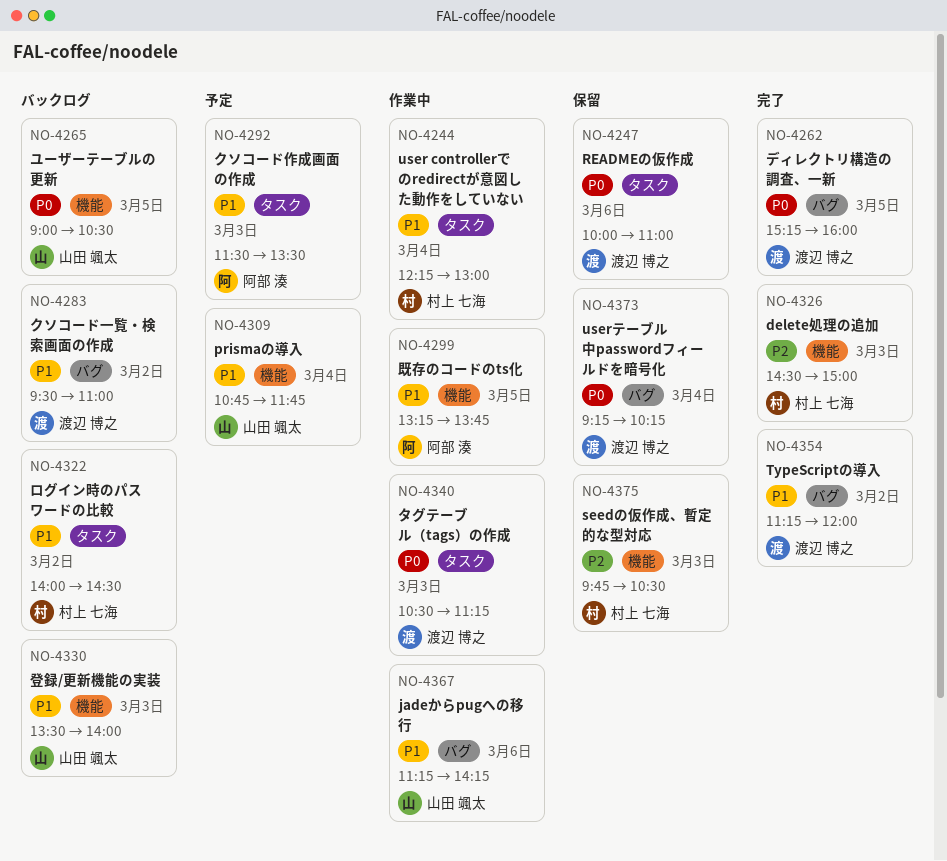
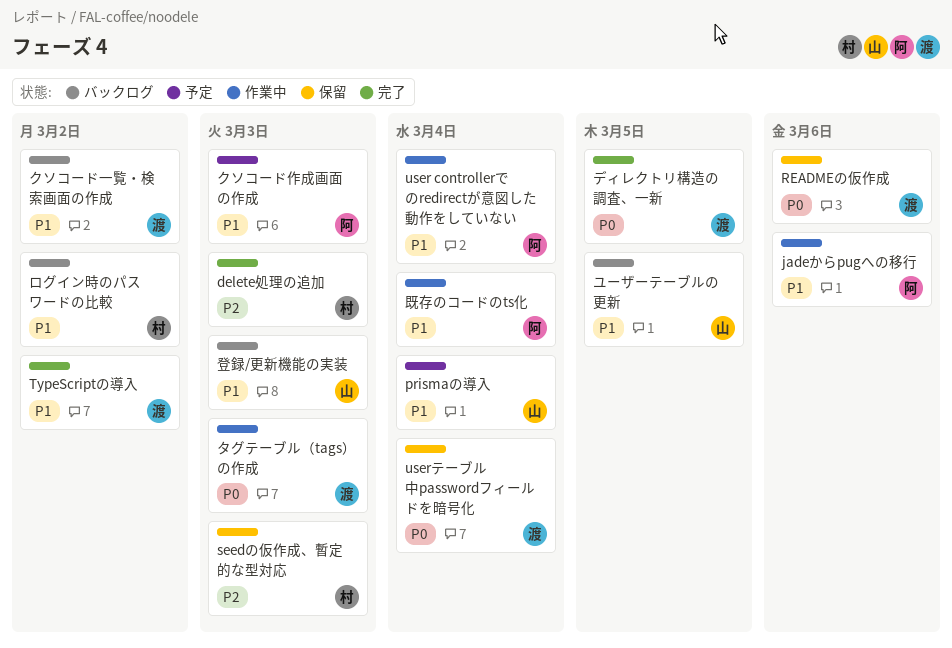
jadeからpugへの移行, owner: 山田 颯太 -> 阿部 湊
user controllerでのredirectが意図した動作をしていない, owner: 村上 七海 -> 阿部 湊
ユーザーテーブルの更新, priority: P0 -> P1
既存のコードのts化, day: Mar 5 -> Mar 4

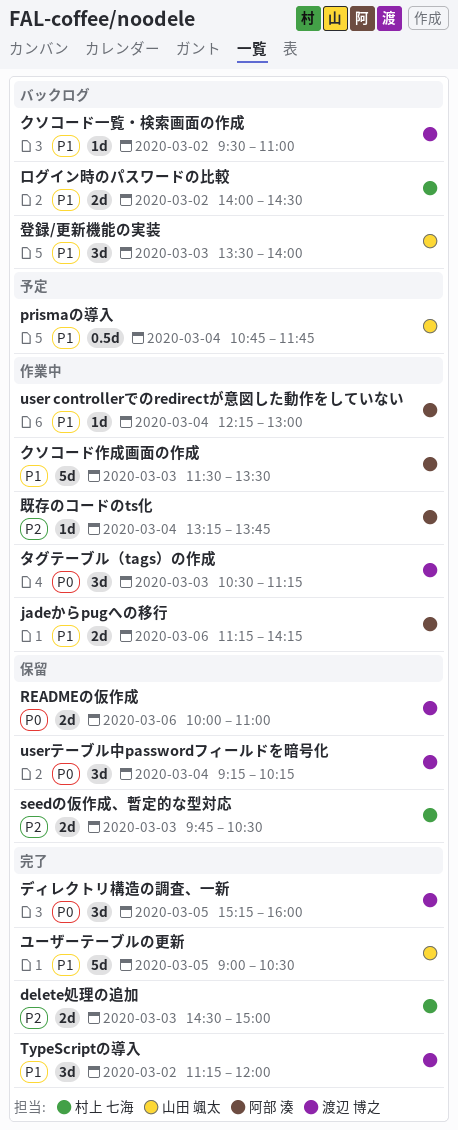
クソコード作成画面の作成, status: 予定 -> 作業中
ユーザーテーブルの更新, status: バックログ -> 完了
既存のコードのts化, priority: P1 -> P2

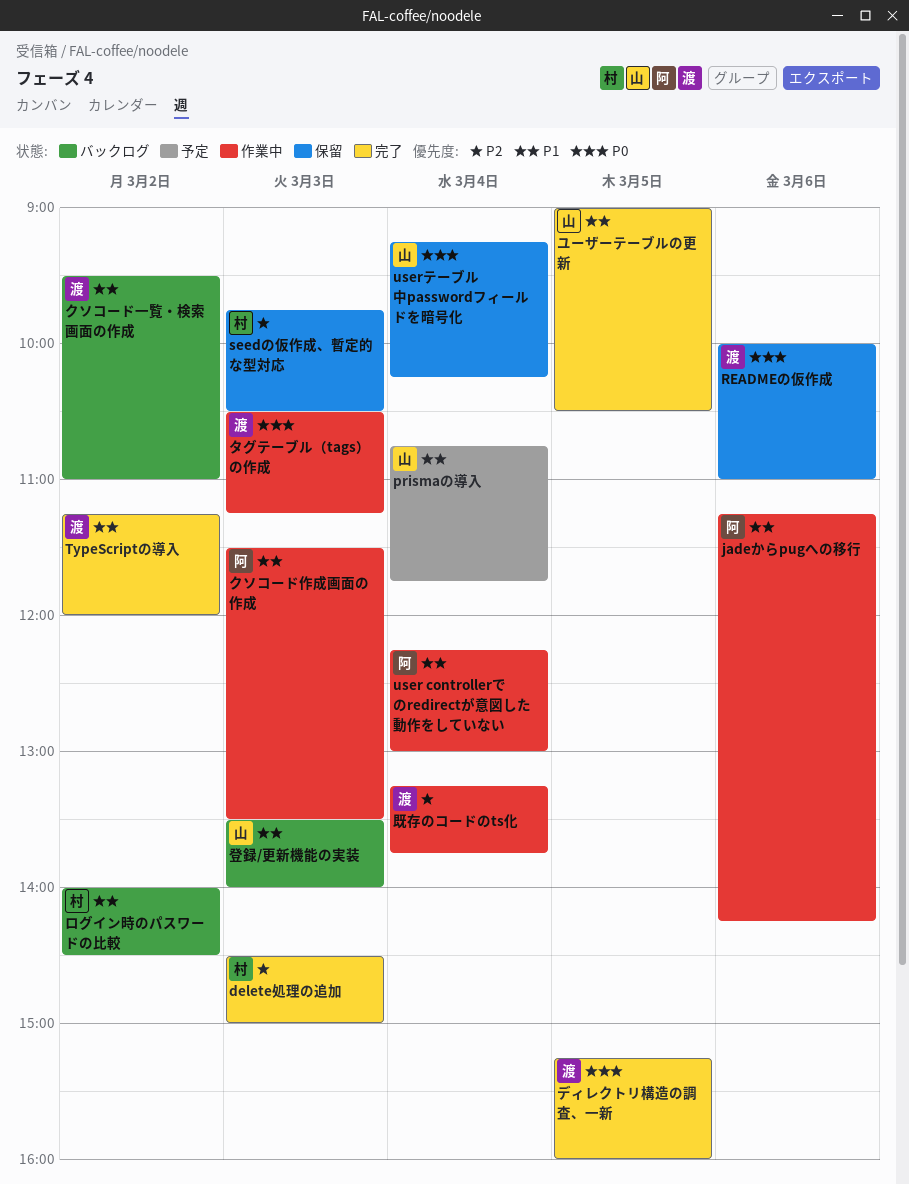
userテーブル中passwordフィールドを暗号化, owner: 渡辺 博之 -> 山田 颯太
既存のコードのts化, owner: 阿部 湊 -> 渡辺 博之

